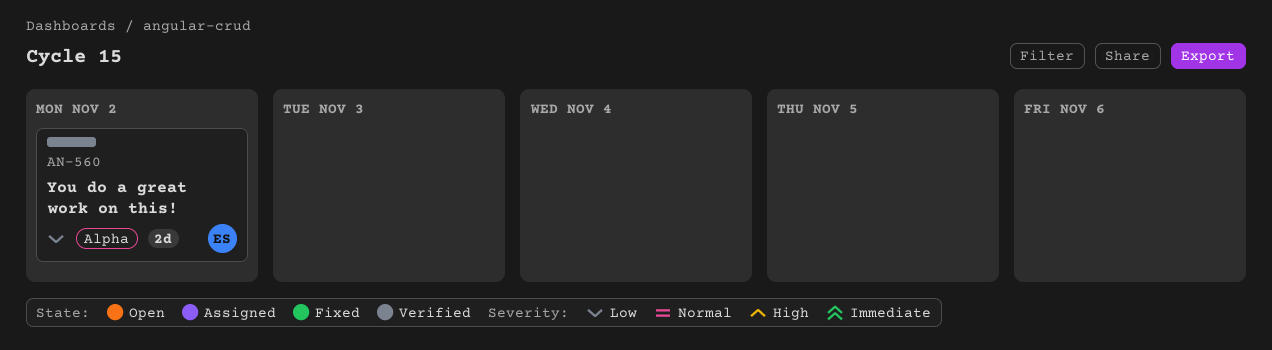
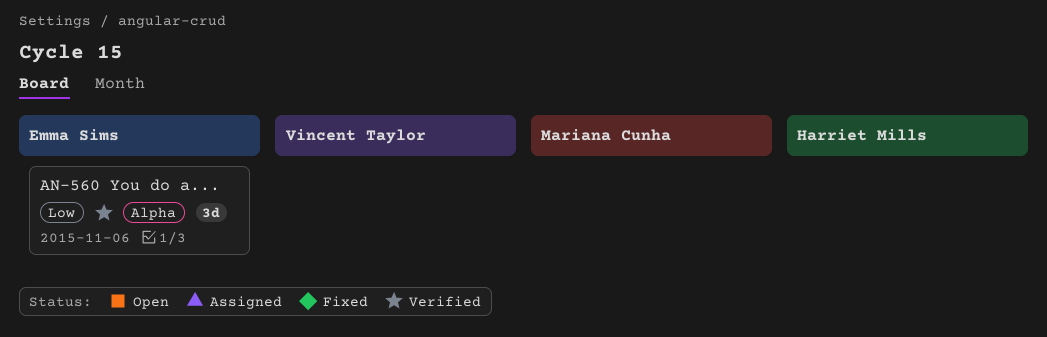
AN-560, estimate: 2d -> 3d
AN-560, due: Nov 2 -> Nov 6

